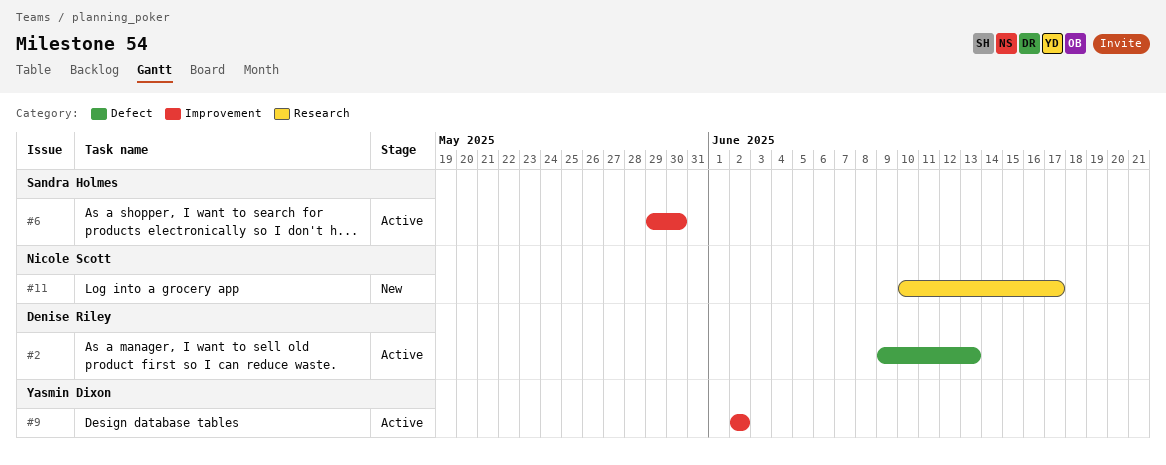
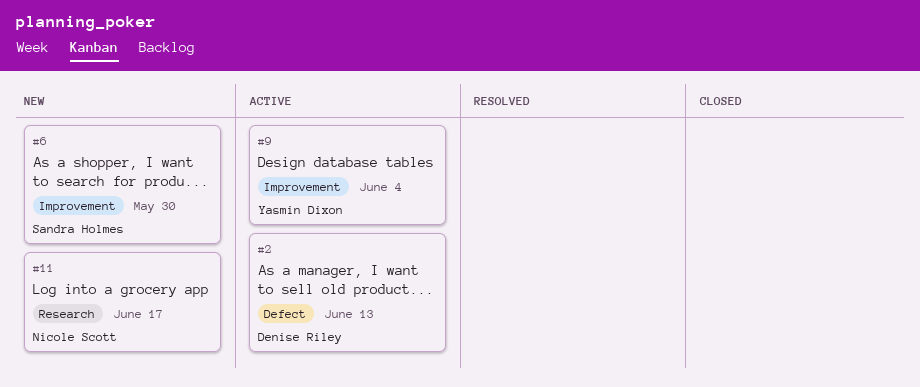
#6, status: Active -> New
#9, due: Jun 2 -> Jun 4

